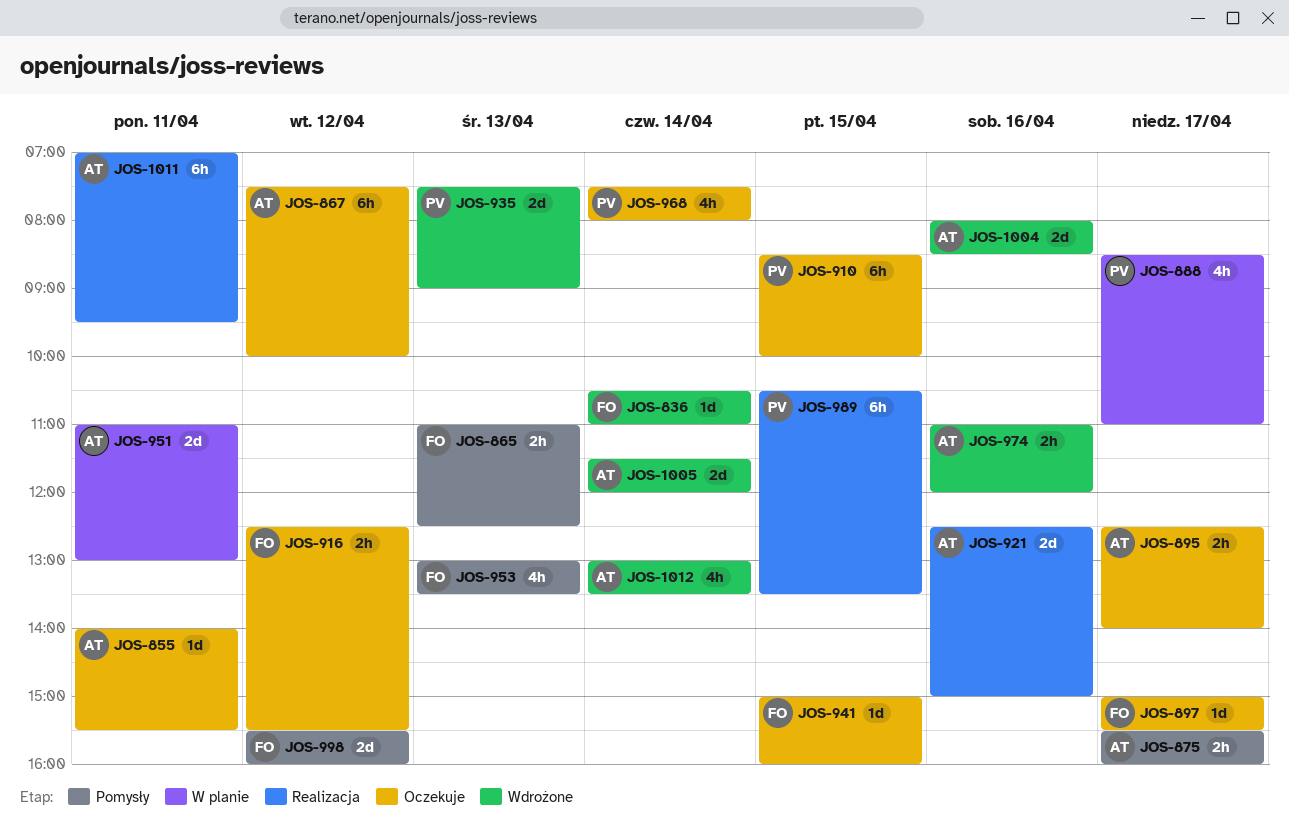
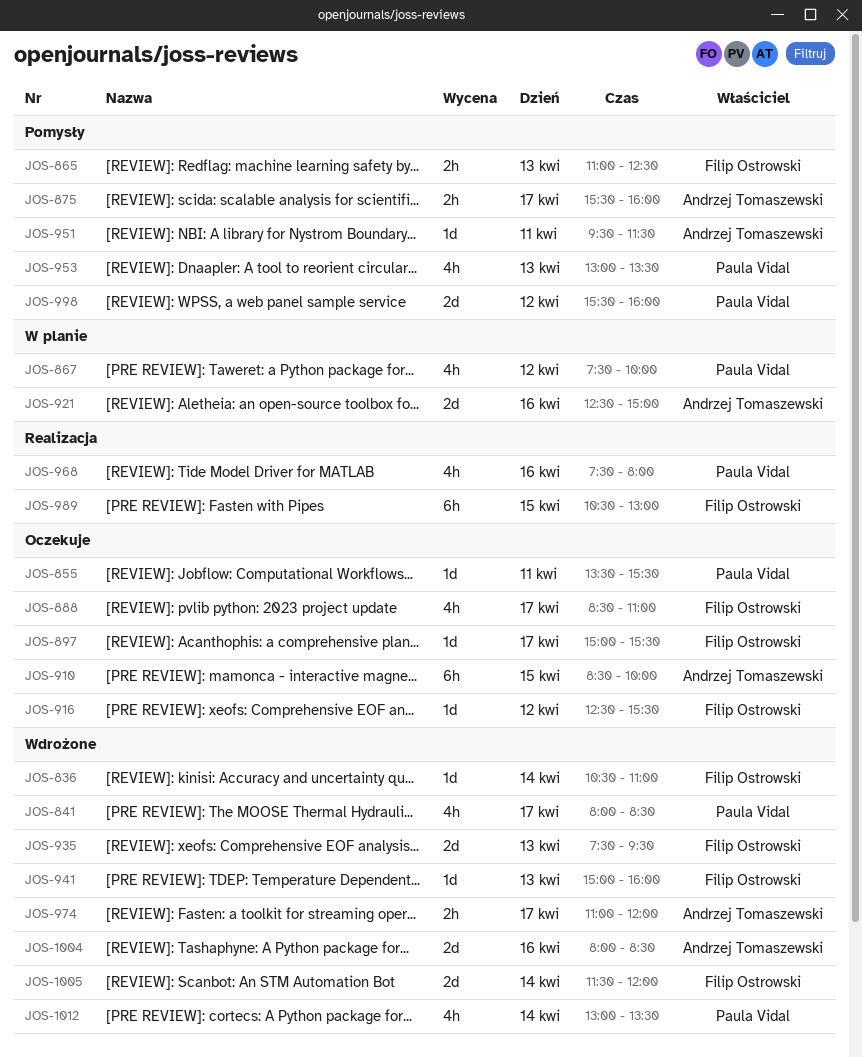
JOS-841: none -> present
JOS-855, owner: Andrzej Tomaszewski -> Paula Vidal
JOS-855, begins: 14:00 -> 13:30
JOS-867, status: Oczekuje -> W planie
JOS-867, owner: Andrzej Tomaszewski -> Paula Vidal
JOS-867, estimate: 6h -> 4h
JOS-888, status: W planie -> Oczekuje
JOS-888, owner: Paula Vidal -> Filip Ostrowski
JOS-895: present -> none
JOS-910, owner: Paula Vidal -> Andrzej Tomaszewski
JOS-916, estimate: 2h -> 1d
JOS-921, status: Realizacja -> W planie
JOS-935, owner: Paula Vidal -> Filip Ostrowski
JOS-935, ends: 09:00 -> 09:30
JOS-941, status: Oczekuje -> Wdrożone
JOS-941, day: Apr 15 -> Apr 13
JOS-951, status: W planie -> Pomysły
JOS-951, estimate: 2d -> 1d
JOS-951, begins: 11:00 -> 09:30
JOS-951, ends: 13:00 -> 11:30
JOS-953, owner: Filip Ostrowski -> Paula Vidal
JOS-968, status: Oczekuje -> Realizacja
JOS-968, day: Apr 14 -> Apr 16
JOS-974, day: Apr 16 -> Apr 17
JOS-989, owner: Paula Vidal -> Filip Ostrowski
JOS-989, ends: 13:30 -> 13:00
JOS-998, owner: Filip Ostrowski -> Paula Vidal
JOS-1005, owner: Andrzej Tomaszewski -> Filip Ostrowski
JOS-1011: present -> none
JOS-1012, owner: Andrzej Tomaszewski -> Paula Vidal

